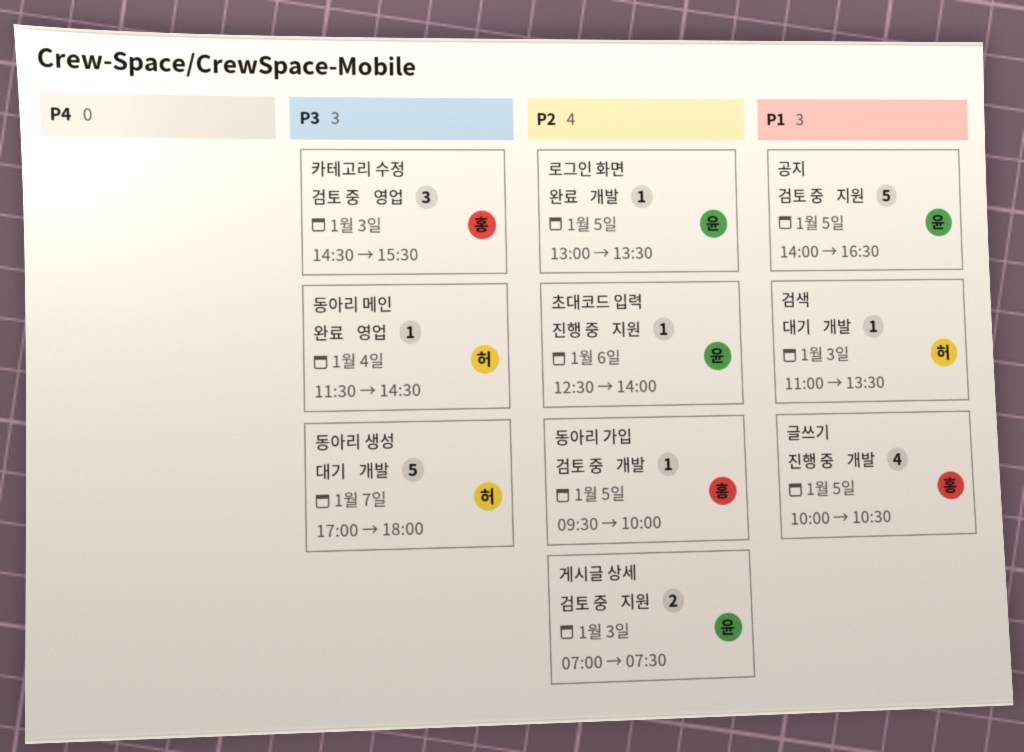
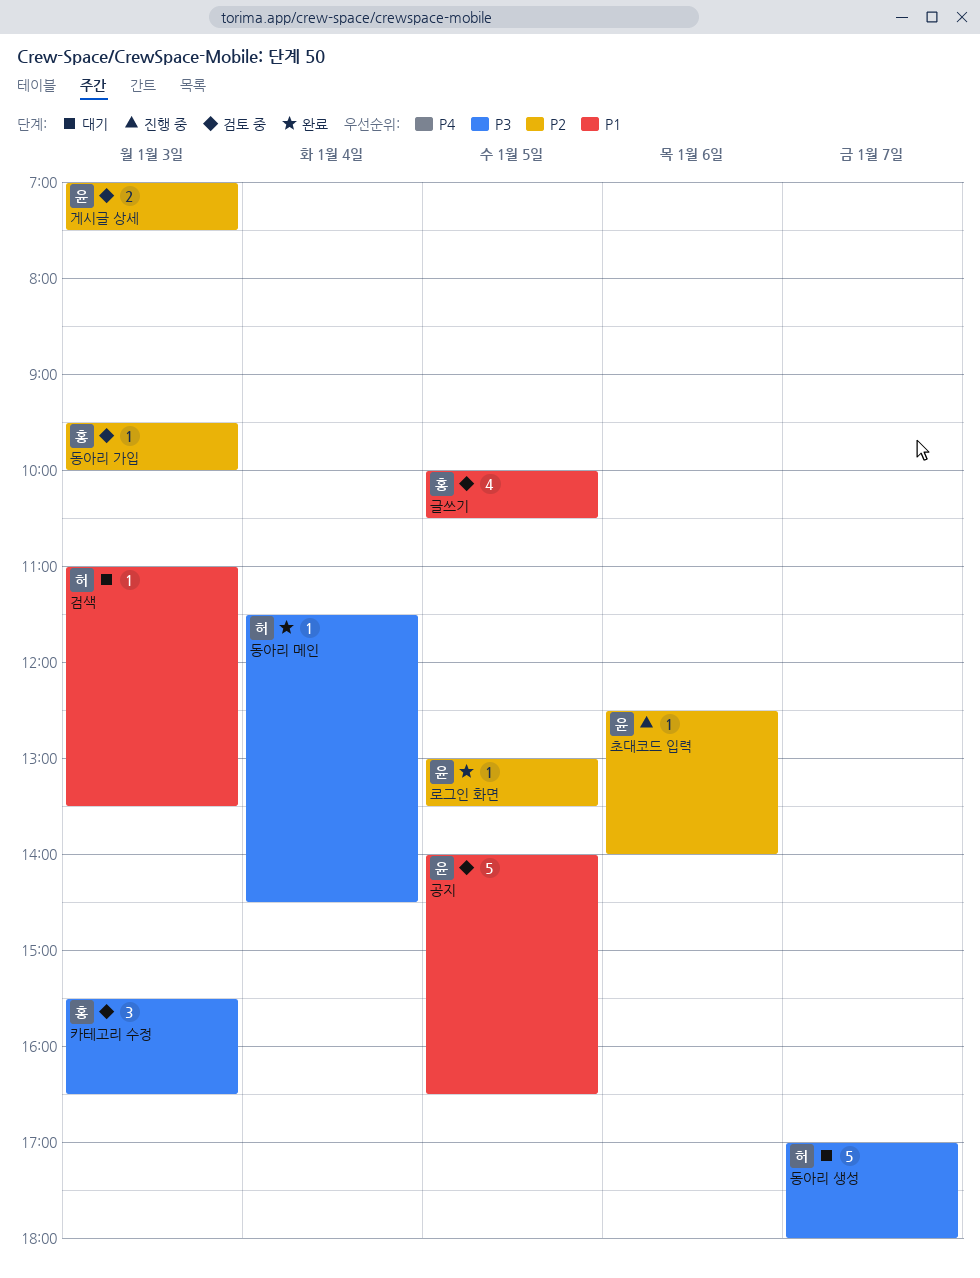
글쓰기, status: 진행 중 -> 검토 중
동아리 가입, day: Jan 5 -> Jan 3
카테고리 수정, begins: 14:30 -> 15:30
카테고리 수정, ends: 15:30 -> 16:30

